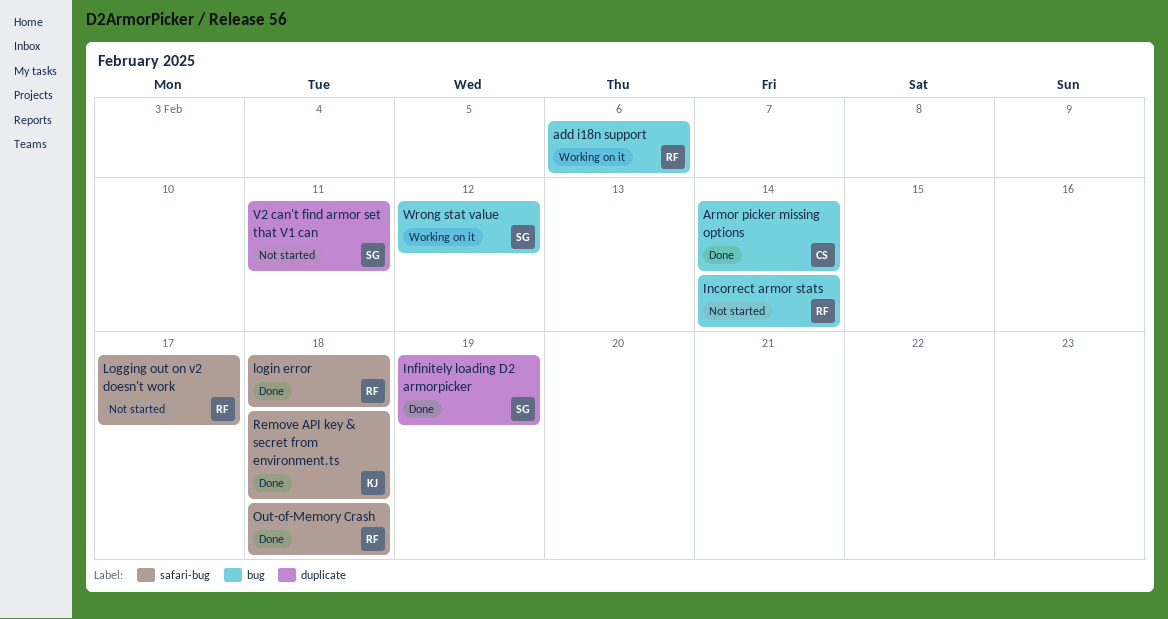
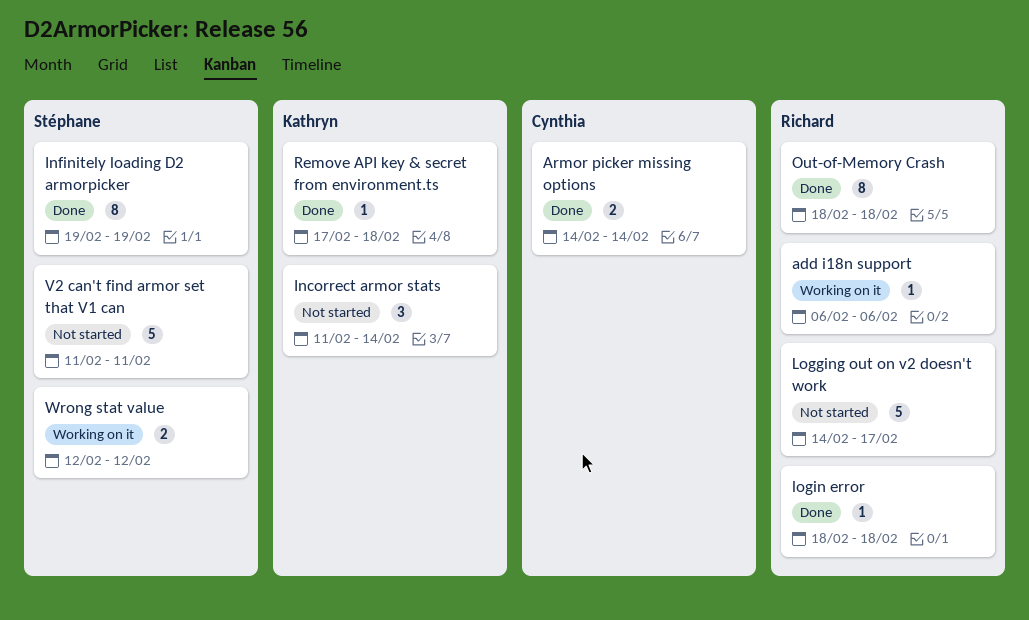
Incorrect armor stats, owner: Richard -> Kathryn

